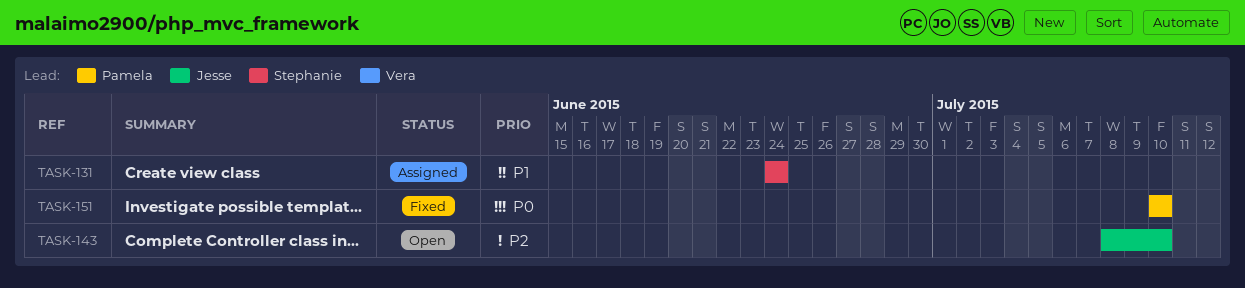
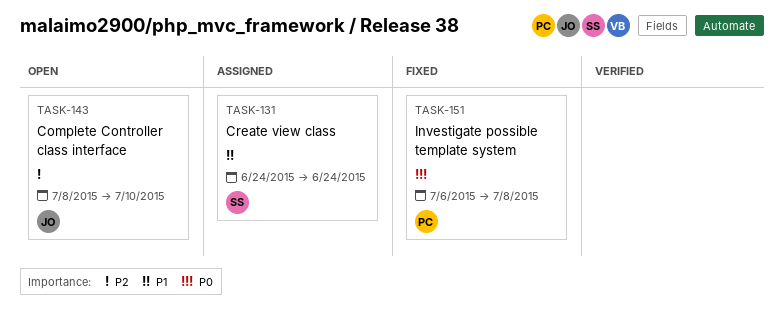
TASK-151, start: Jul 10 -> Jul 6
TASK-151, due: Jul 10 -> Jul 8

